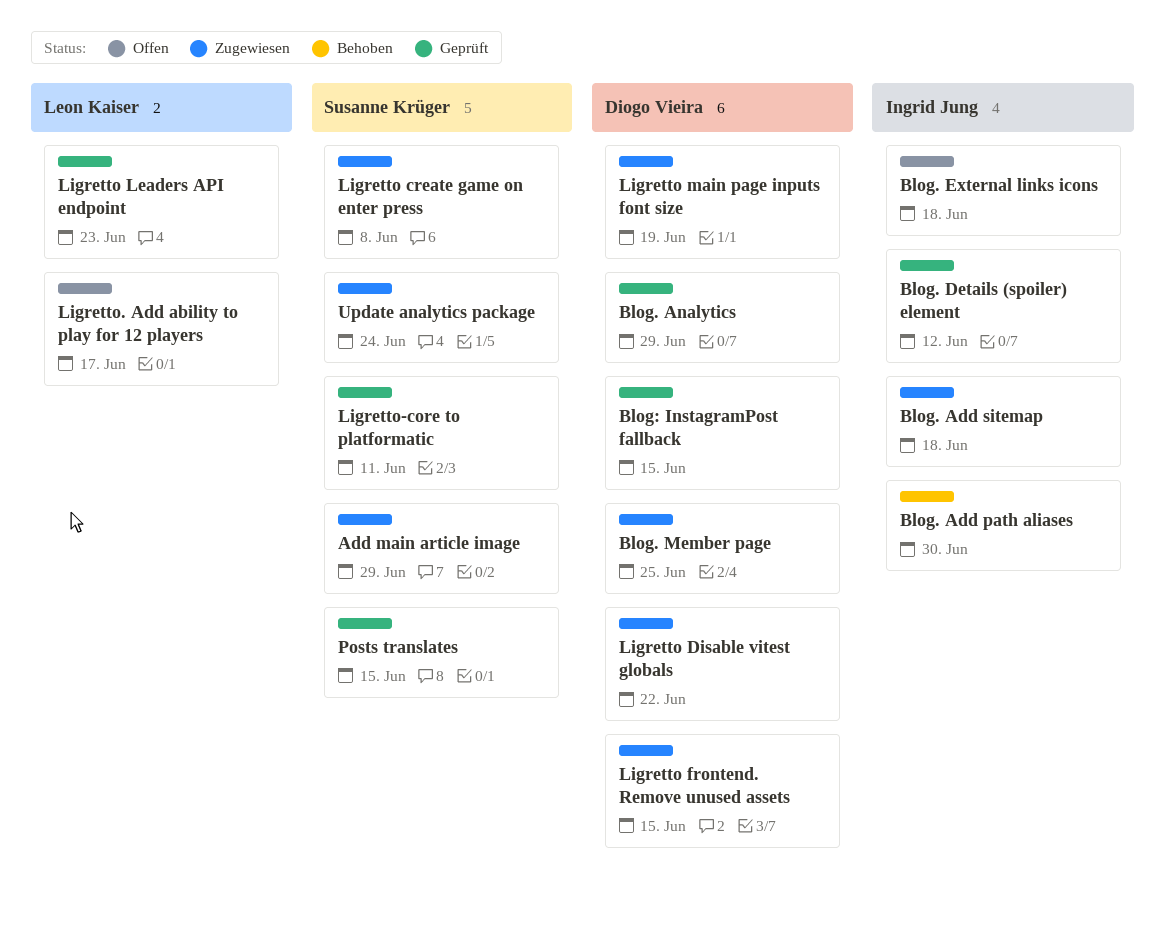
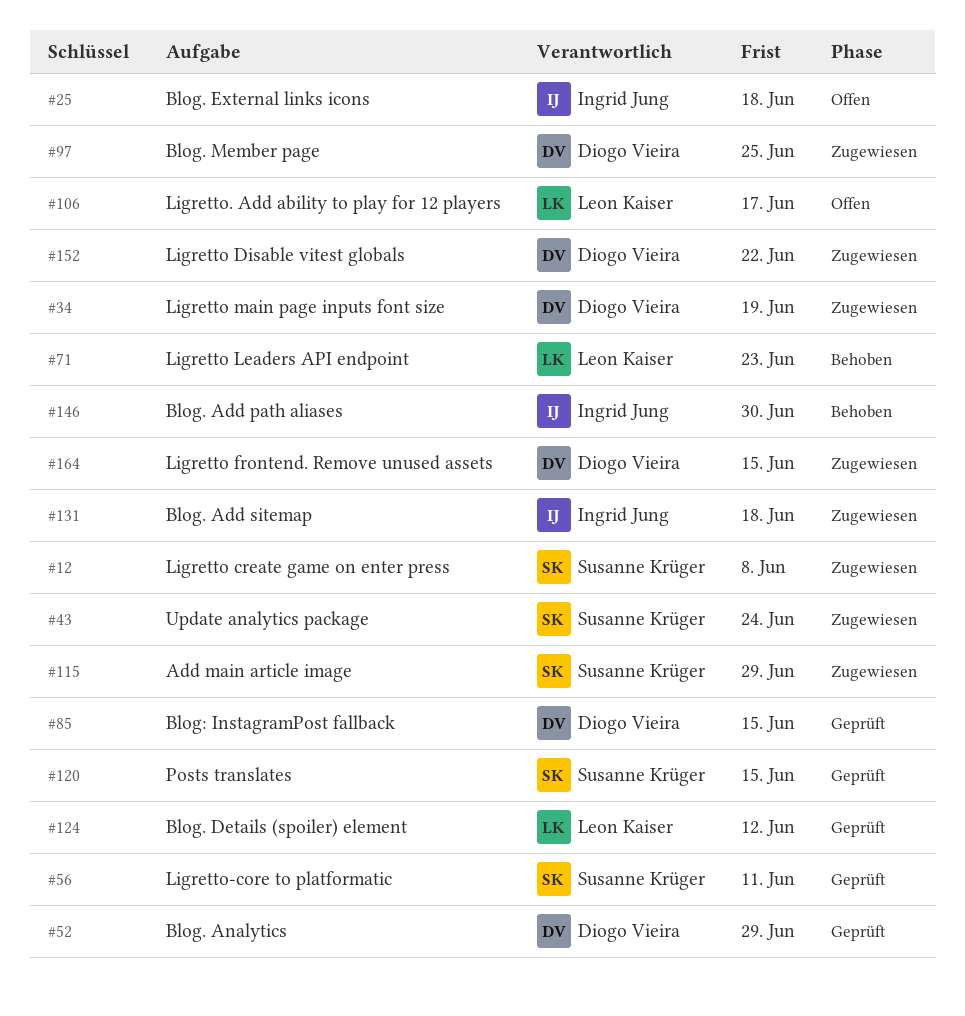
Blog. Details (spoiler) element, owner: Ingrid Jung -> Leon Kaiser
Ligretto Leaders API endpoint, status: Geprüft -> Behoben

